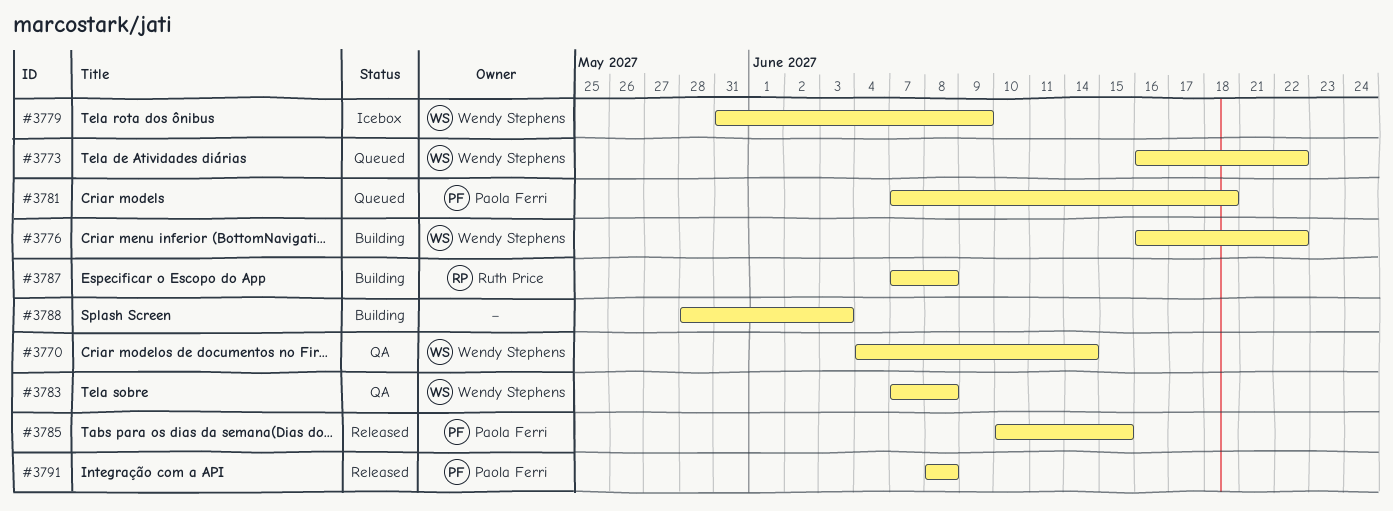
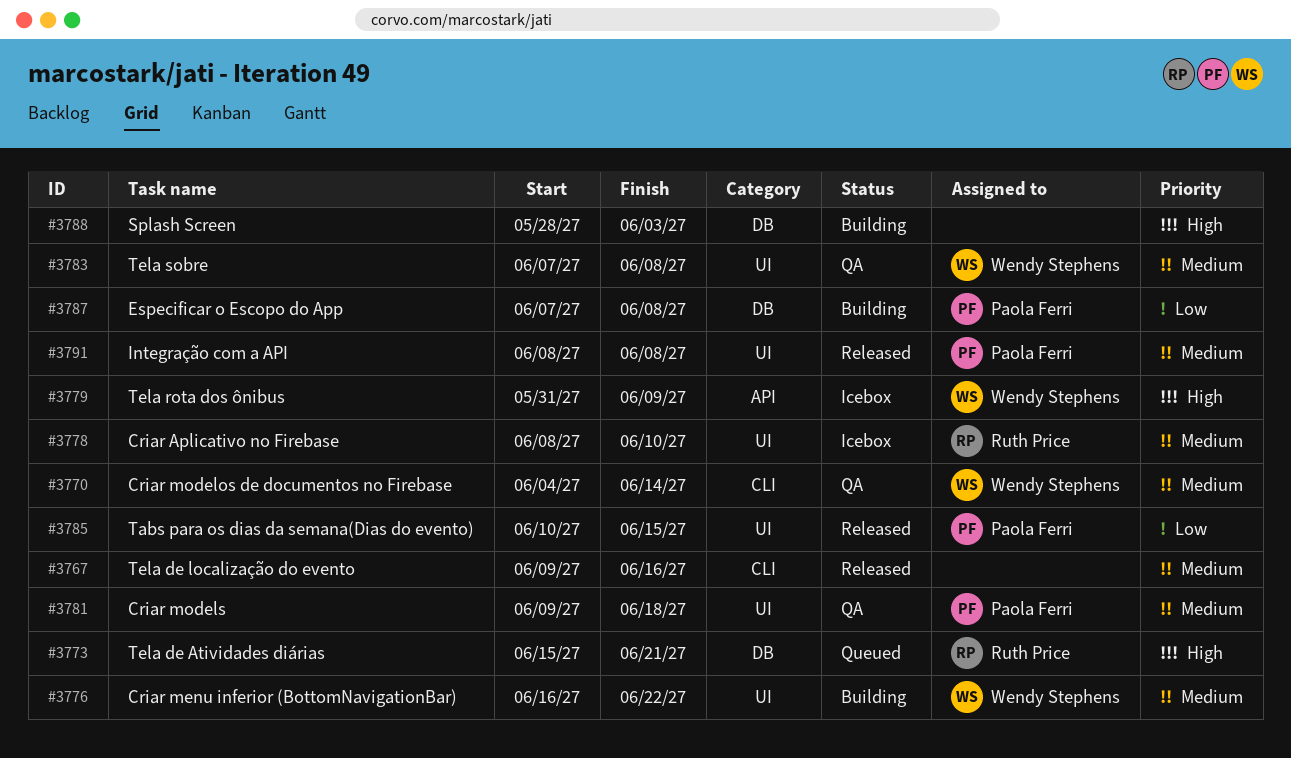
#3767: none -> present
#3773, owner: Wendy Stephens -> Ruth Price
#3773, start: Jun 16 -> Jun 15
#3773, due: Jun 22 -> Jun 21
#3778: none -> present
#3781, status: Queued -> QA
#3781, start: Jun 7 -> Jun 9
#3787, owner: Ruth Price -> Paola Ferri

